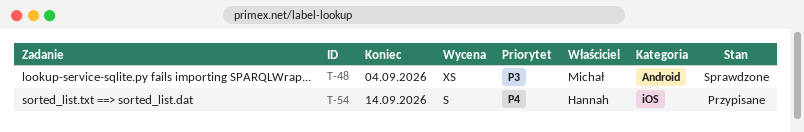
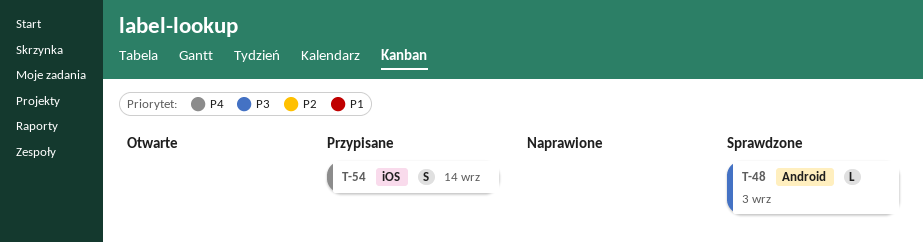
T-48, estimate: XS -> L
T-48, due: Sep 4 -> Sep 3

